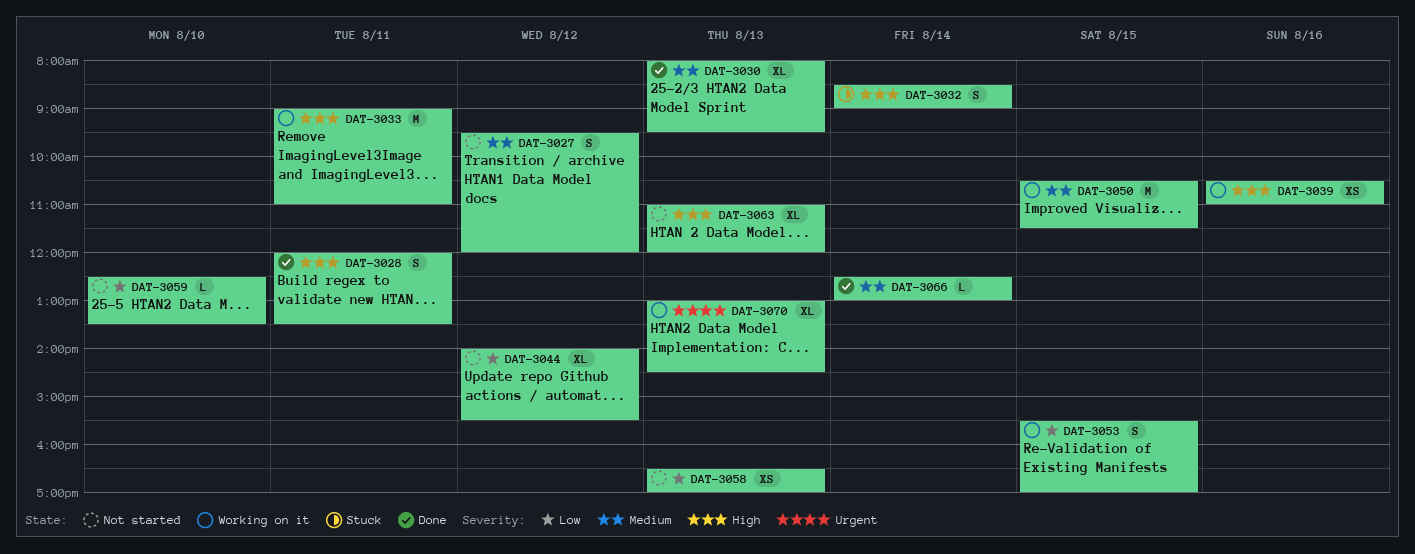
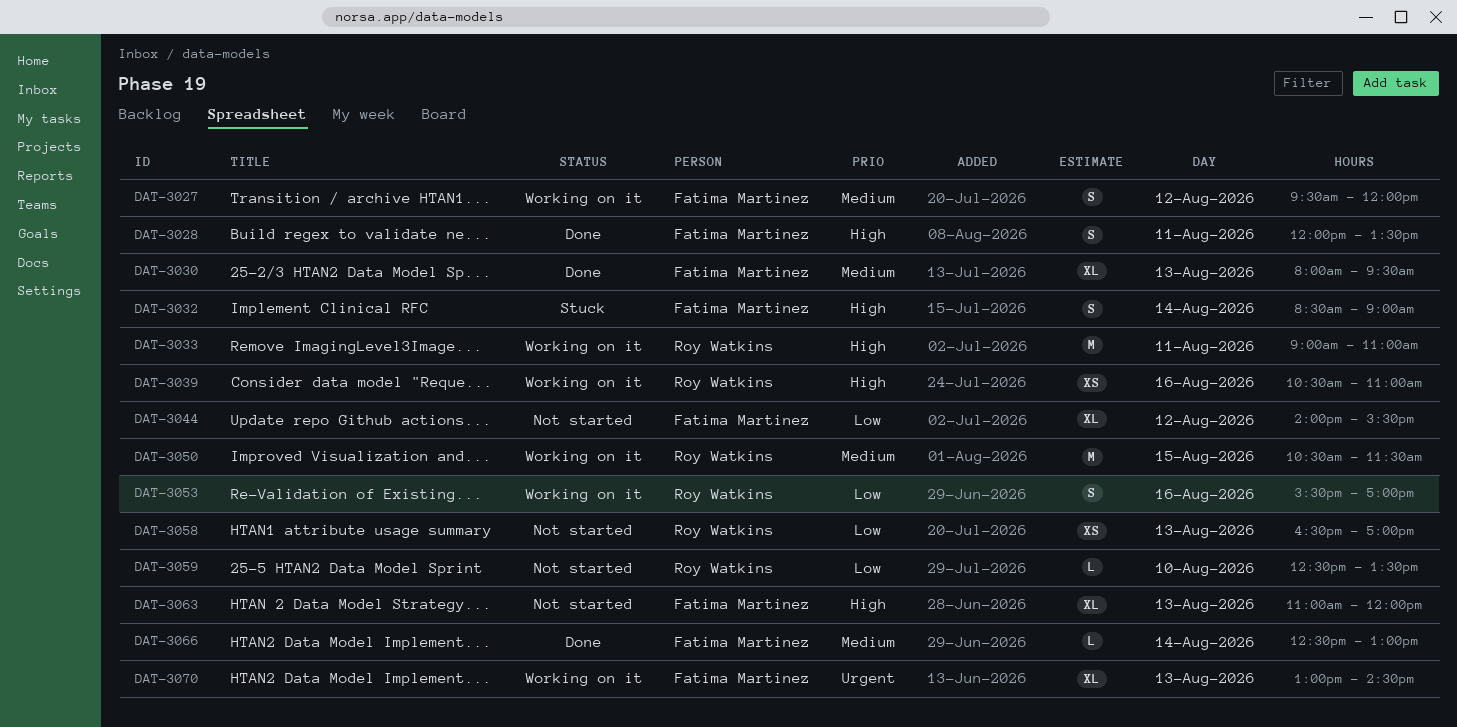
DAT-3027, status: Not started -> Working on it
DAT-3053, day: Aug 15 -> Aug 16

